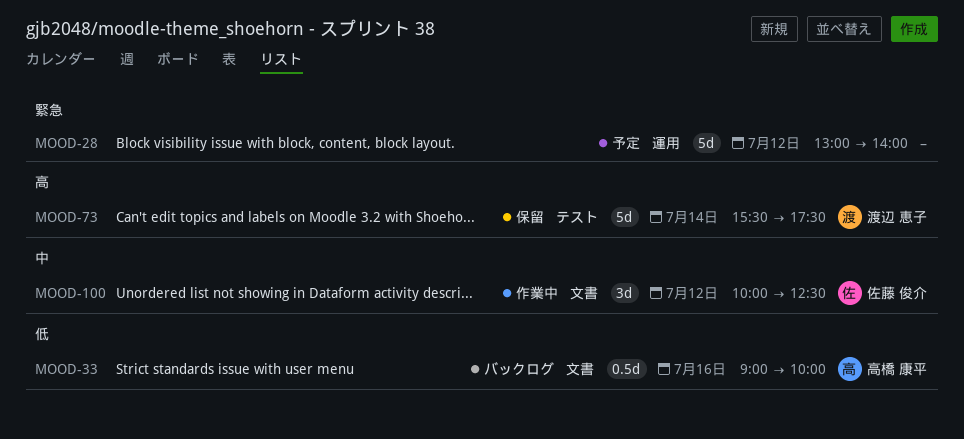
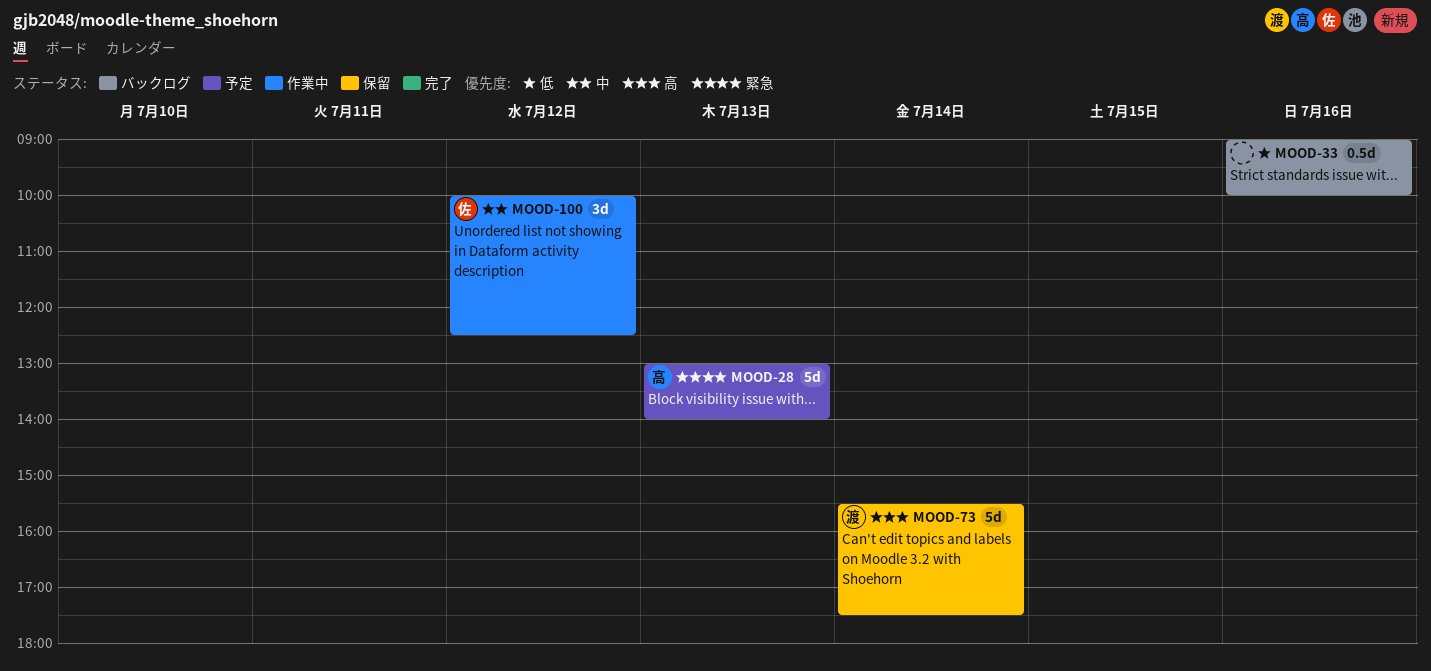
MOOD-28, owner: none -> 高橋 康平
MOOD-28, day: Jul 12 -> Jul 13
MOOD-33, owner: 高橋 康平 -> none

